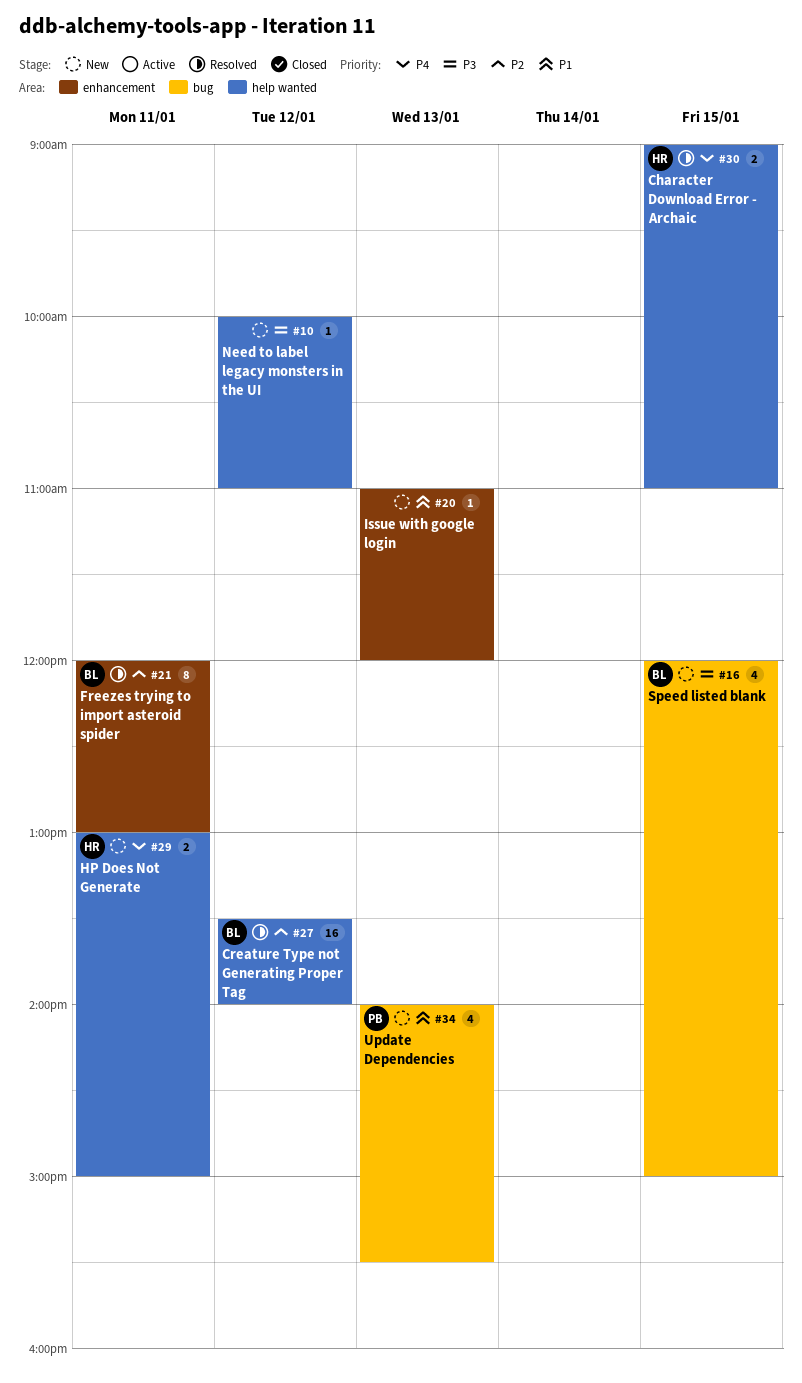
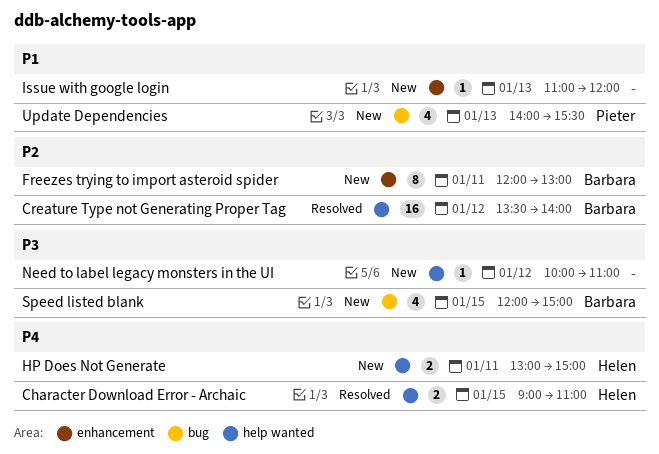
Freezes trying to import asteroid spider, status: Resolved -> New

